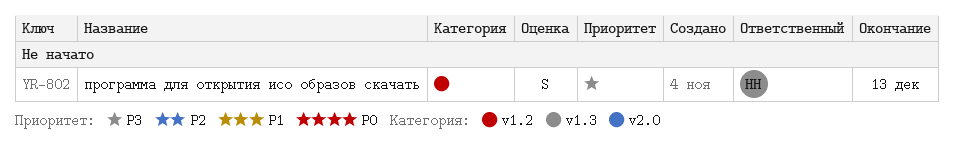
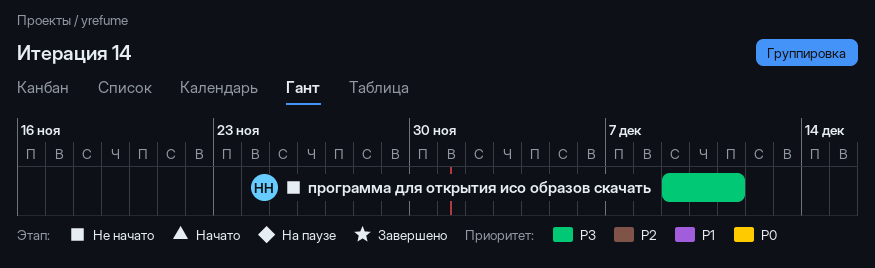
программа для открытия исо образов скачать, due: Dec 13 -> Dec 11

